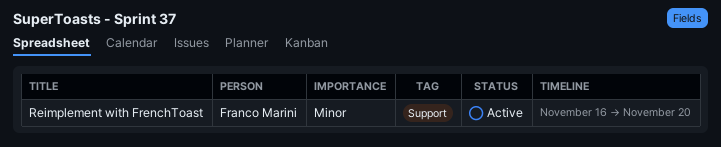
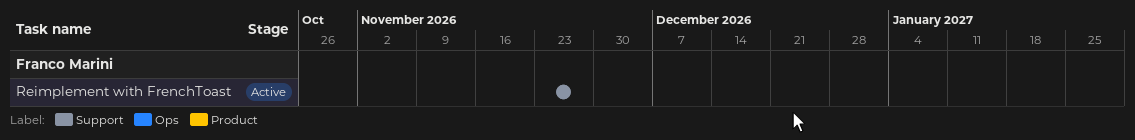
Reimplement with FrenchToast, start: Nov 16 -> Nov 23
Reimplement with FrenchToast, due: Nov 20 -> Nov 27

